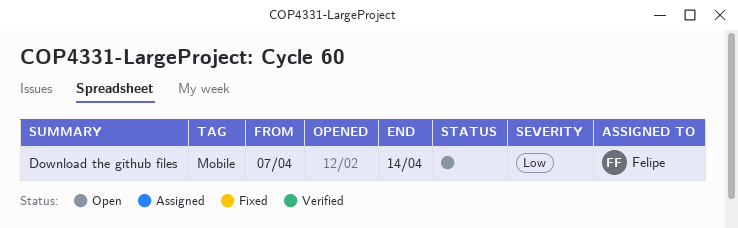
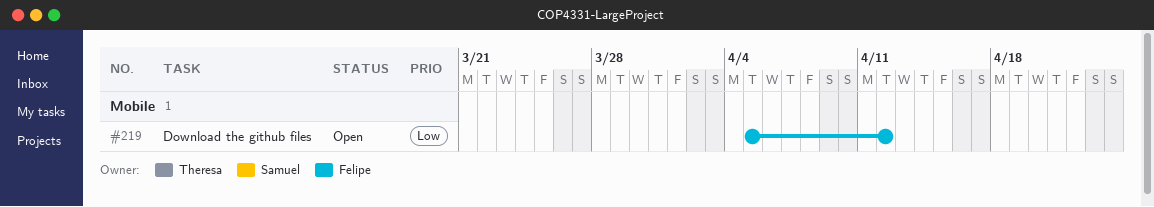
Download the github files, start: Apr 7 -> Apr 5
Download the github files, due: Apr 14 -> Apr 12

